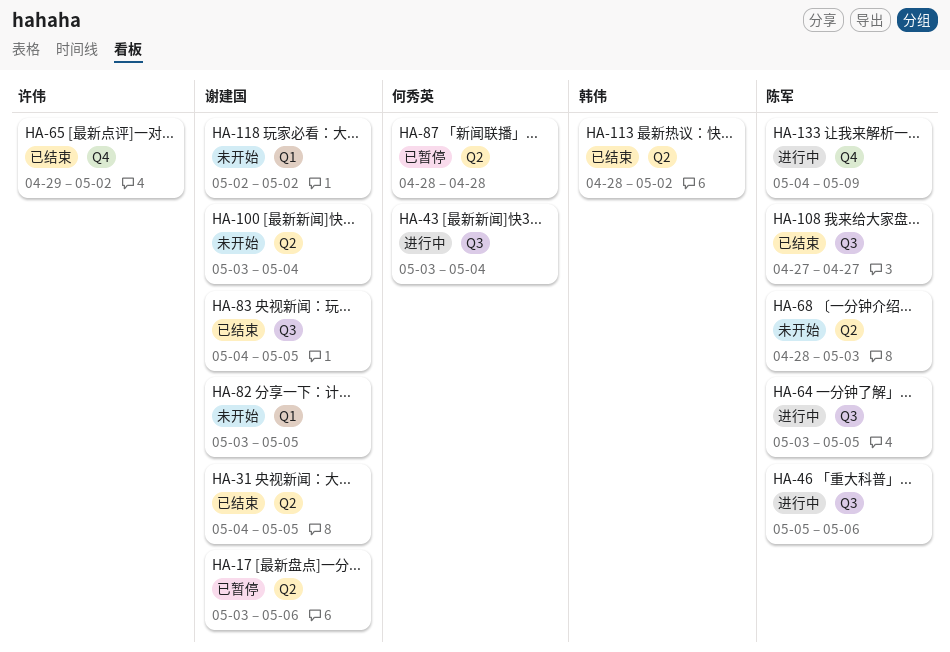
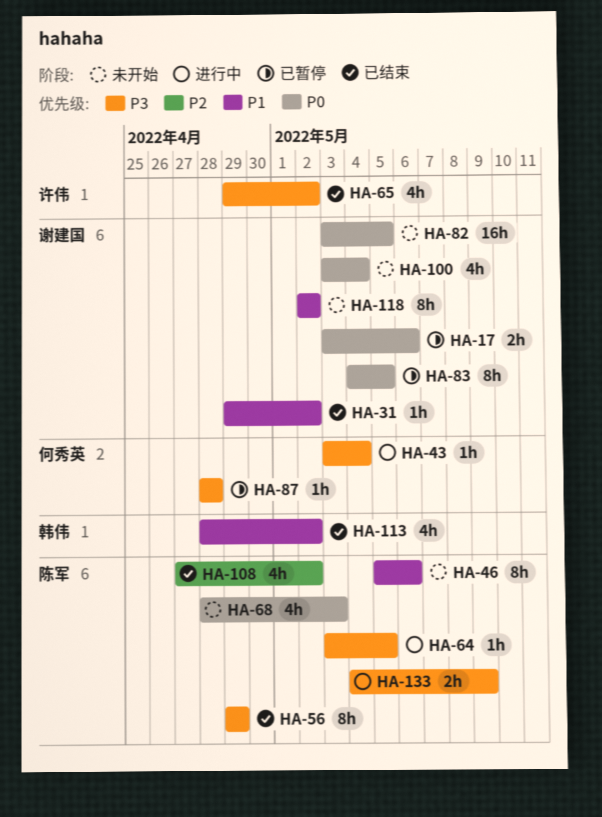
HA-31, start: May 4 -> Apr 29
HA-31, due: May 5 -> May 2
HA-46, status: 进行中 -> 未开始
HA-56: none -> present
HA-83, status: 已结束 -> 已暂停
HA-108, due: Apr 27 -> May 2

